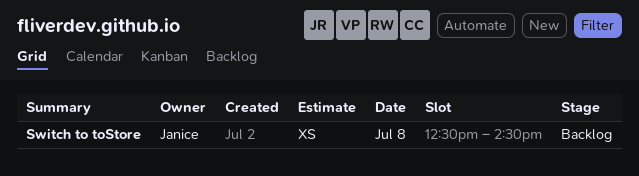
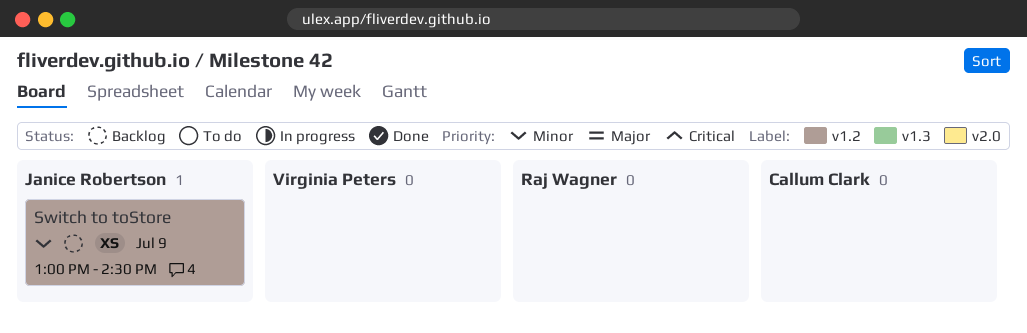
Switch to toStore, day: Jul 8 -> Jul 9
Switch to toStore, begins: 12:30 -> 13:00

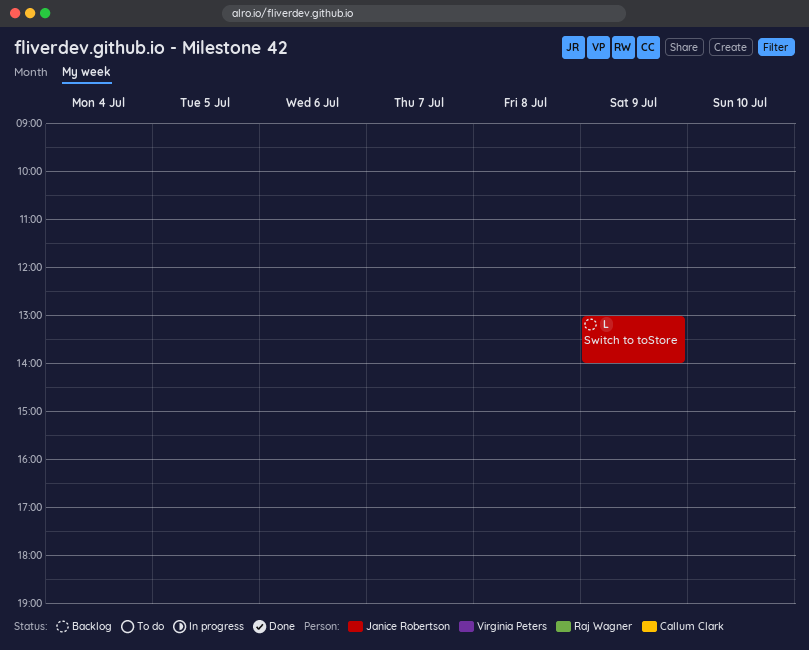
Switch to toStore, estimate: XS -> L
Switch to toStore, ends: 14:30 -> 14:00

